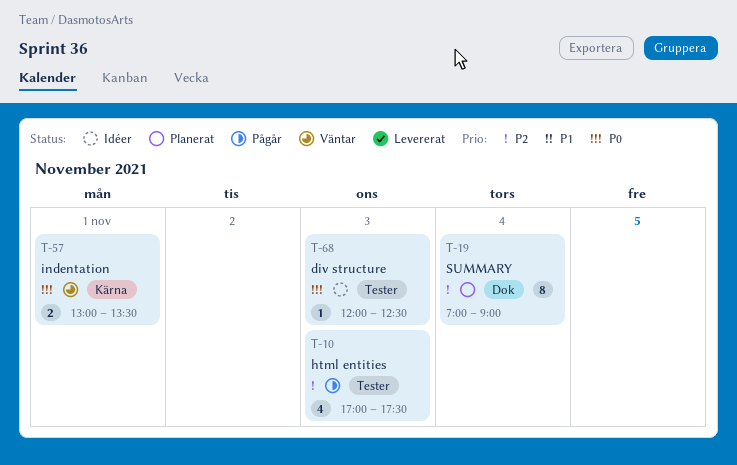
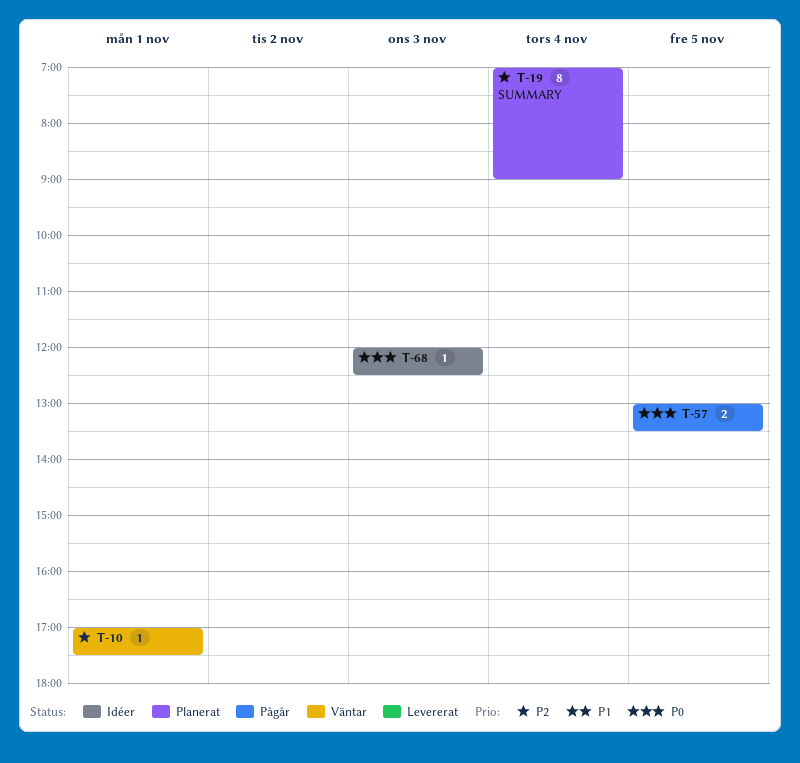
T-10, status: Pågår -> Väntar
T-10, estimate: 4 -> 1
T-10, day: Nov 3 -> Nov 1
T-57, status: Väntar -> Pågår
T-57, day: Nov 1 -> Nov 5

